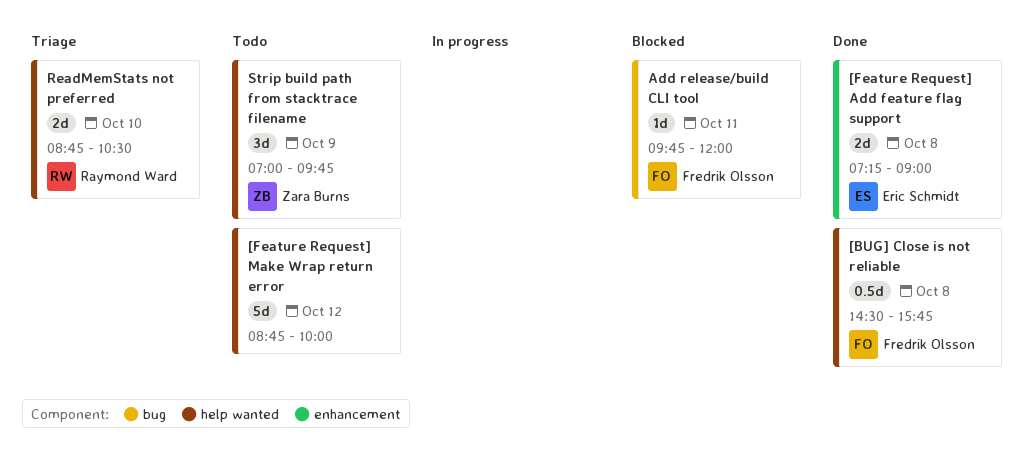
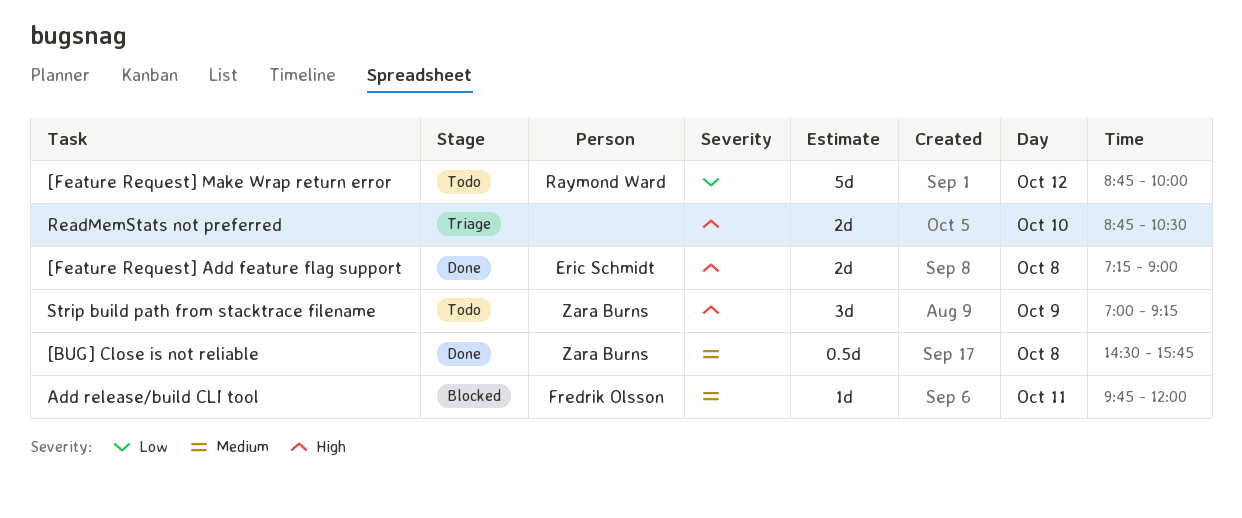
[BUG] Close is not reliable, owner: Fredrik Olsson -> Zara Burns
[Feature Request] Make Wrap return error, owner: none -> Raymond Ward
ReadMemStats not preferred, owner: Raymond Ward -> none
Strip build path from stacktrace filename, ends: 09:45 -> 09:15

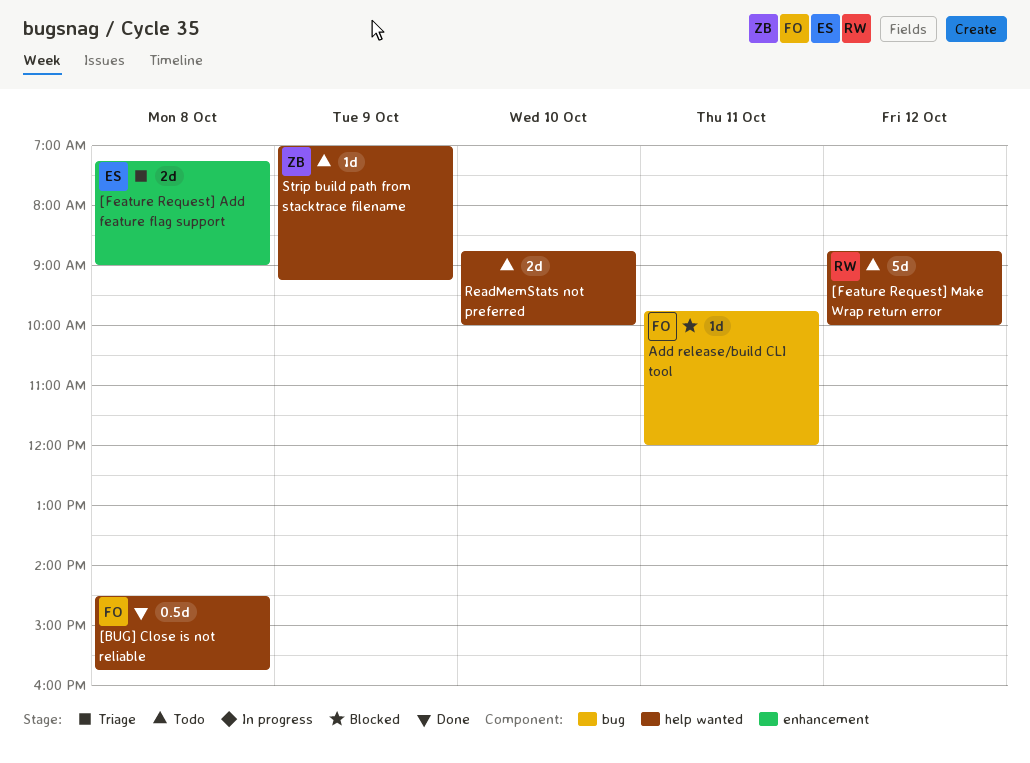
[BUG] Close is not reliable, owner: Zara Burns -> Fredrik Olsson
[Feature Request] Add feature flag support, status: Done -> Triage
ReadMemStats not preferred, status: Triage -> Todo
ReadMemStats not preferred, ends: 10:30 -> 10:00
Strip build path from stacktrace filename, estimate: 3d -> 1d

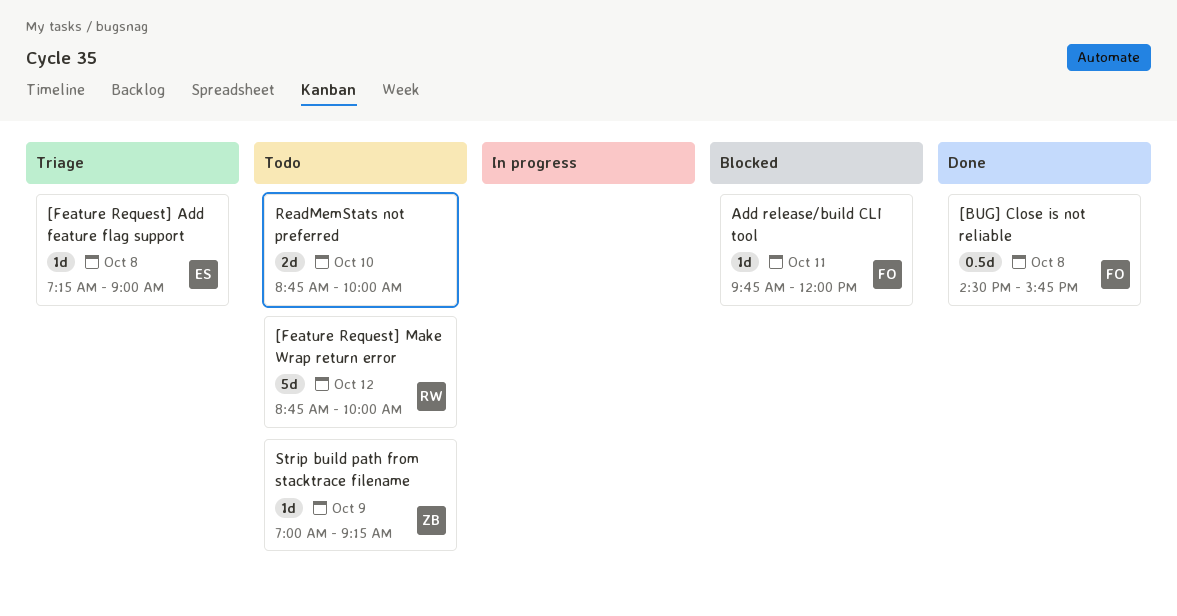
[Feature Request] Add feature flag support, estimate: 2d -> 1d

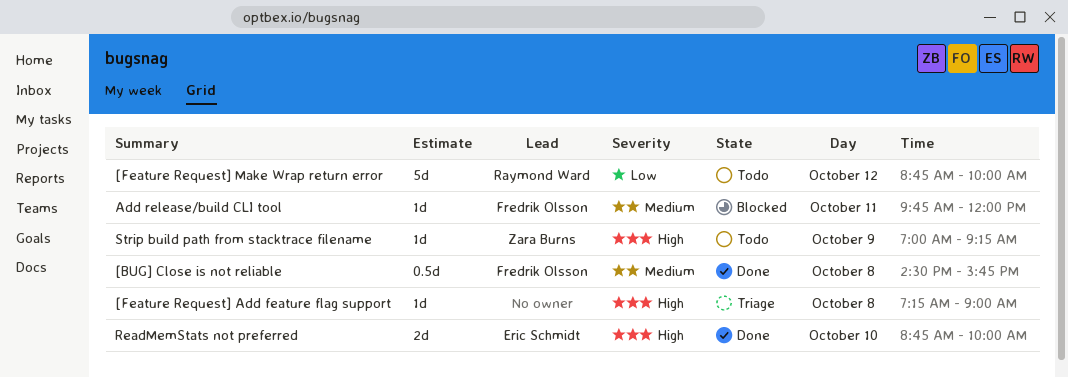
[Feature Request] Add feature flag support, owner: Eric Schmidt -> none
ReadMemStats not preferred, status: Todo -> Done
ReadMemStats not preferred, owner: none -> Eric Schmidt

